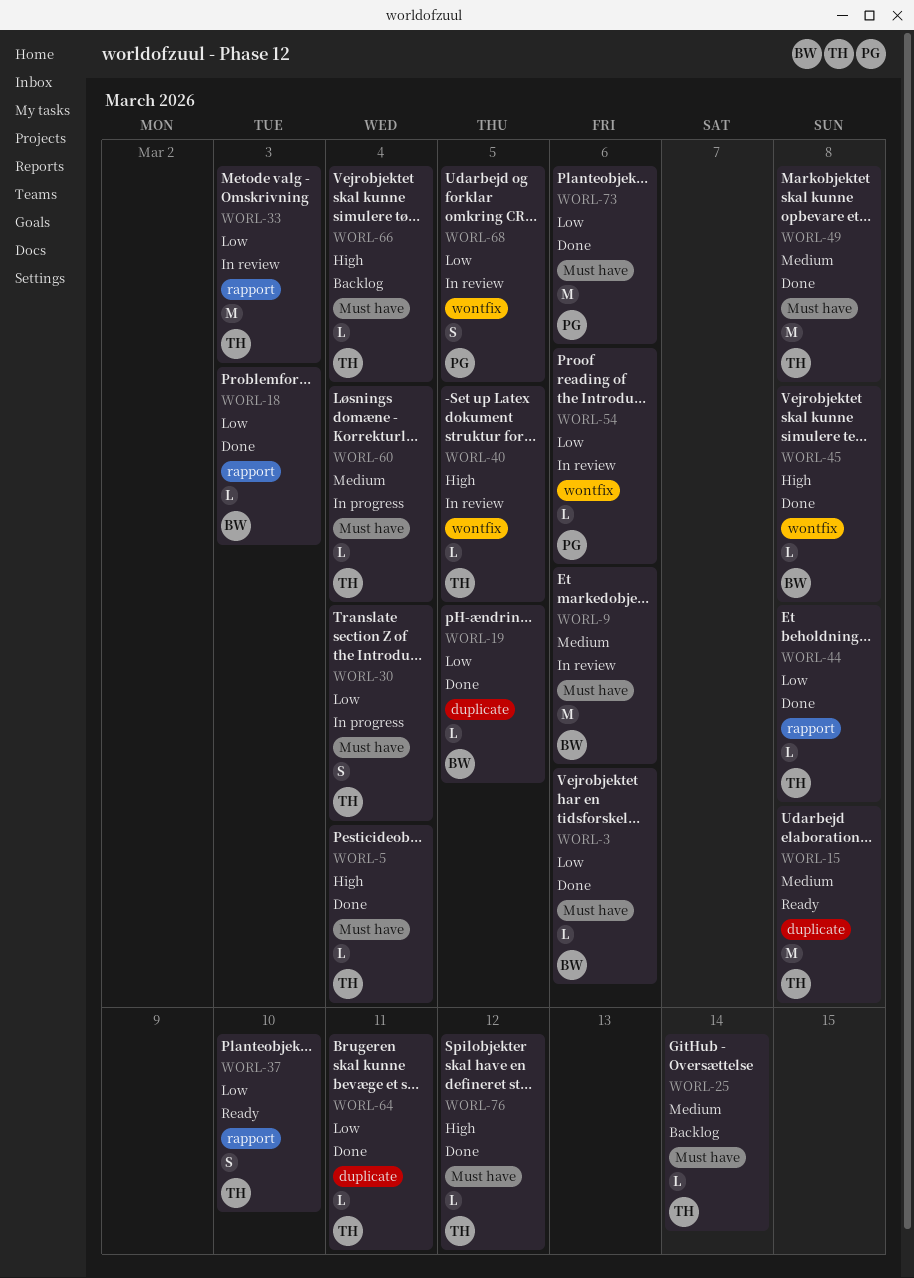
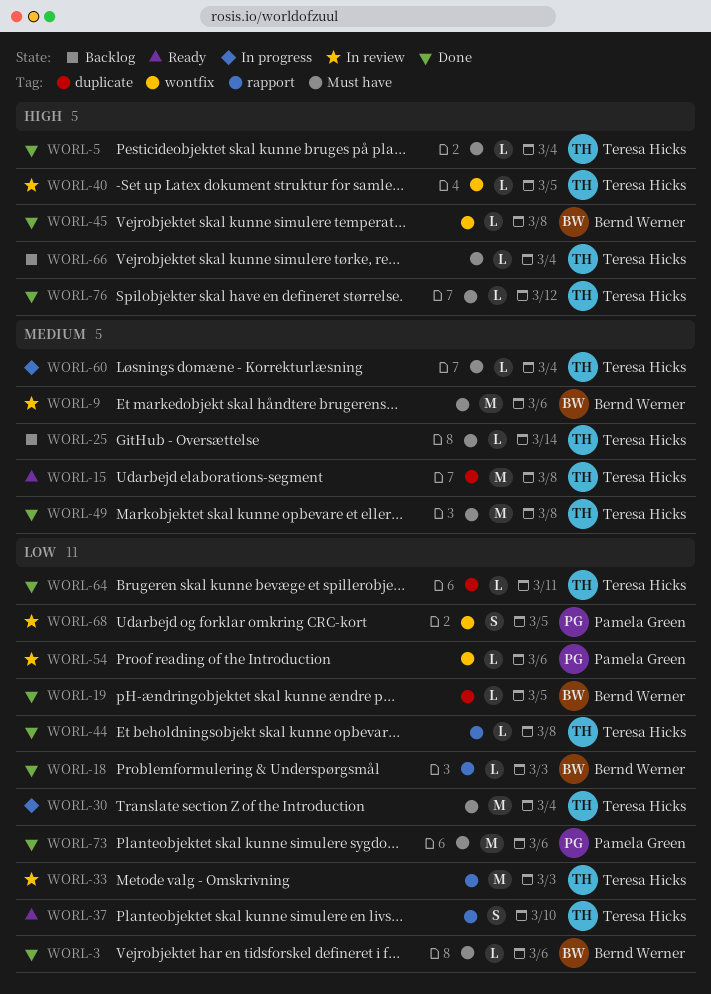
WORL-30, estimate: S -> M

